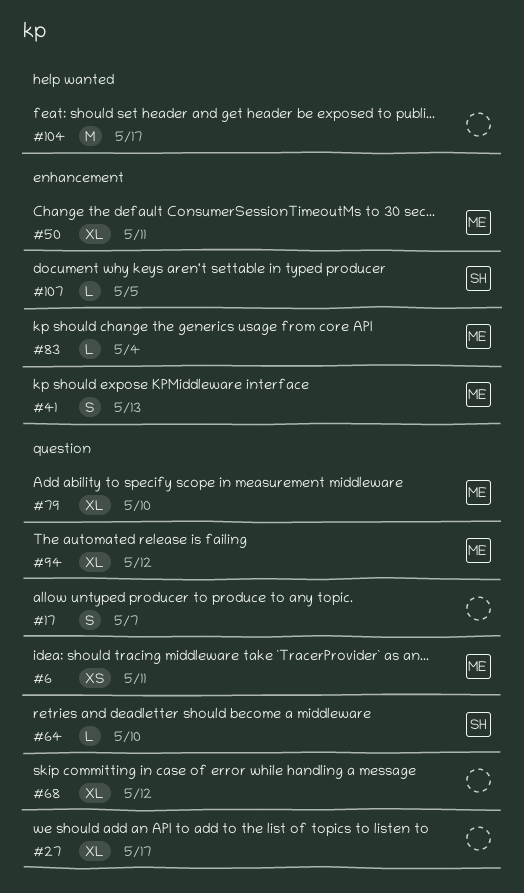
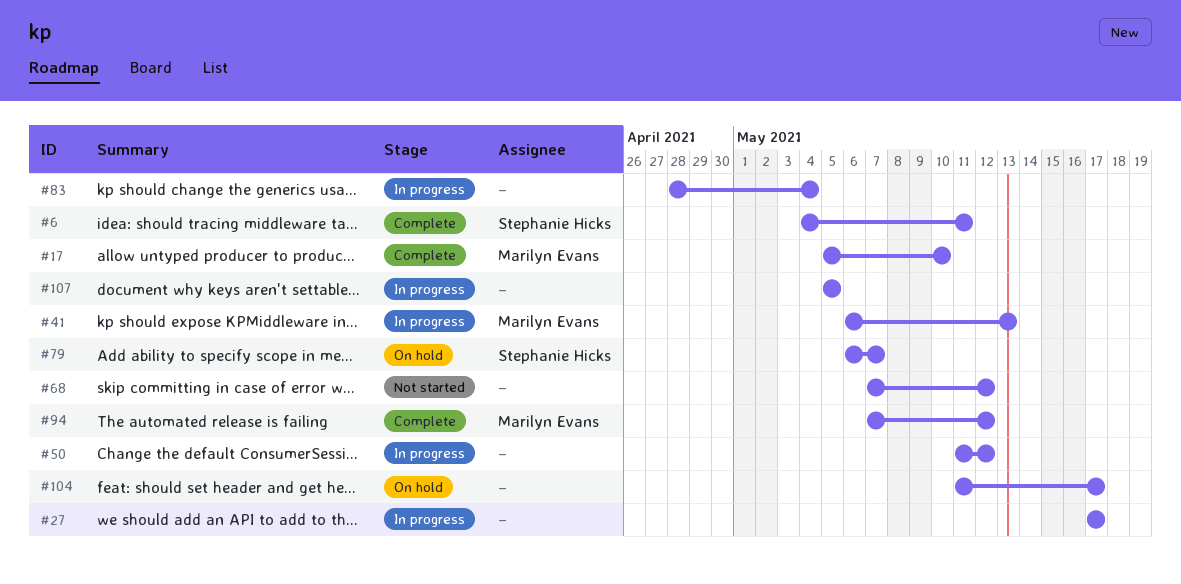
#6, owner: Marilyn Evans -> Stephanie Hicks
#17, owner: none -> Marilyn Evans
#17, due: May 7 -> May 10
#50, owner: Marilyn Evans -> none
#50, due: May 11 -> May 12
#64: present -> none
#79, owner: Marilyn Evans -> Stephanie Hicks
#79, due: May 10 -> May 7
#83, owner: Marilyn Evans -> none
#107, owner: Stephanie Hicks -> none

